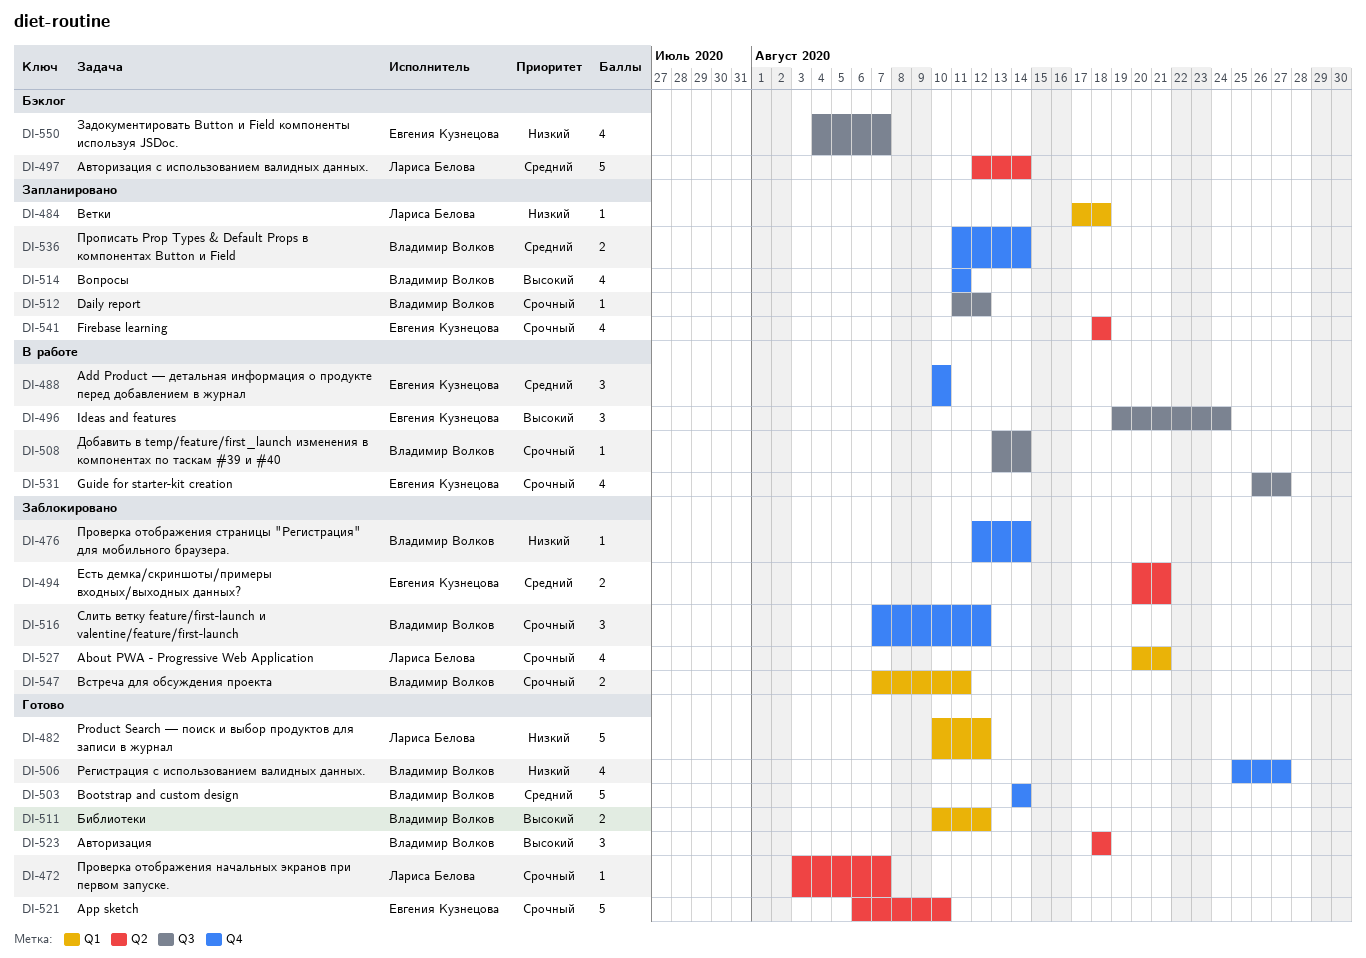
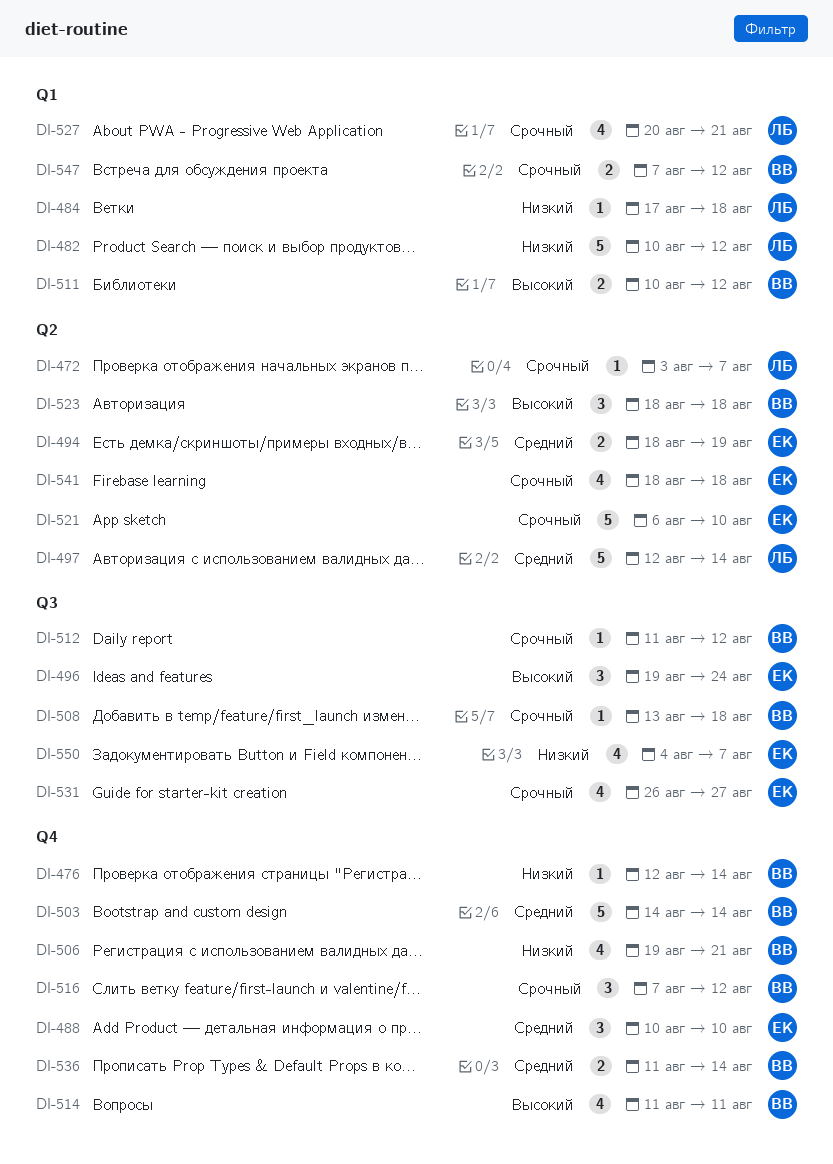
DI-494, start: Aug 20 -> Aug 18
DI-494, due: Aug 21 -> Aug 19
DI-506, start: Aug 25 -> Aug 19
DI-506, due: Aug 27 -> Aug 21
DI-508, due: Aug 14 -> Aug 18
DI-547, due: Aug 11 -> Aug 12

